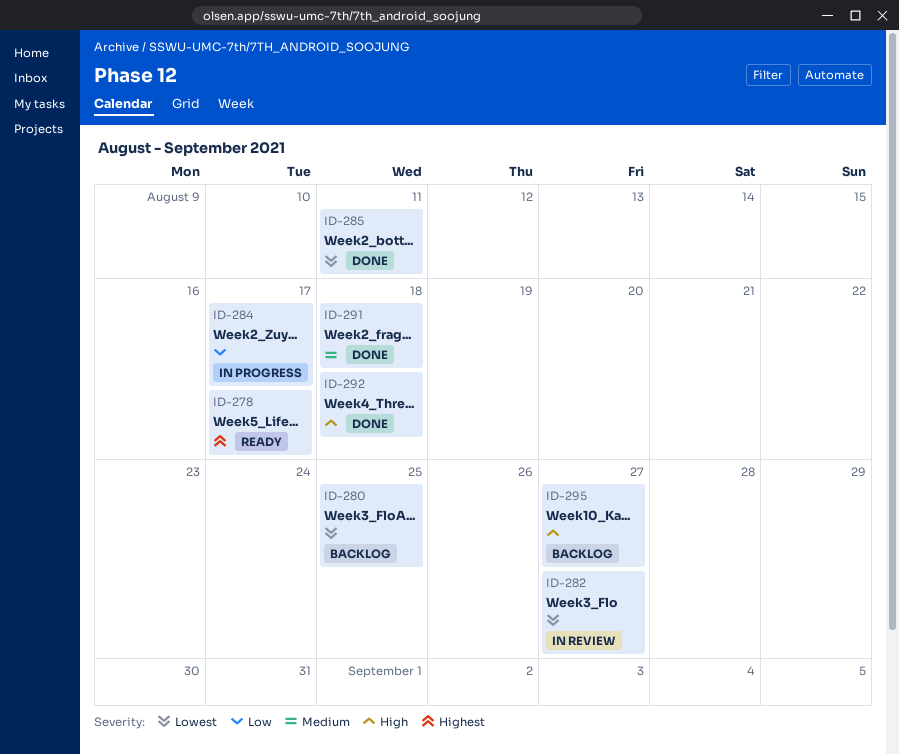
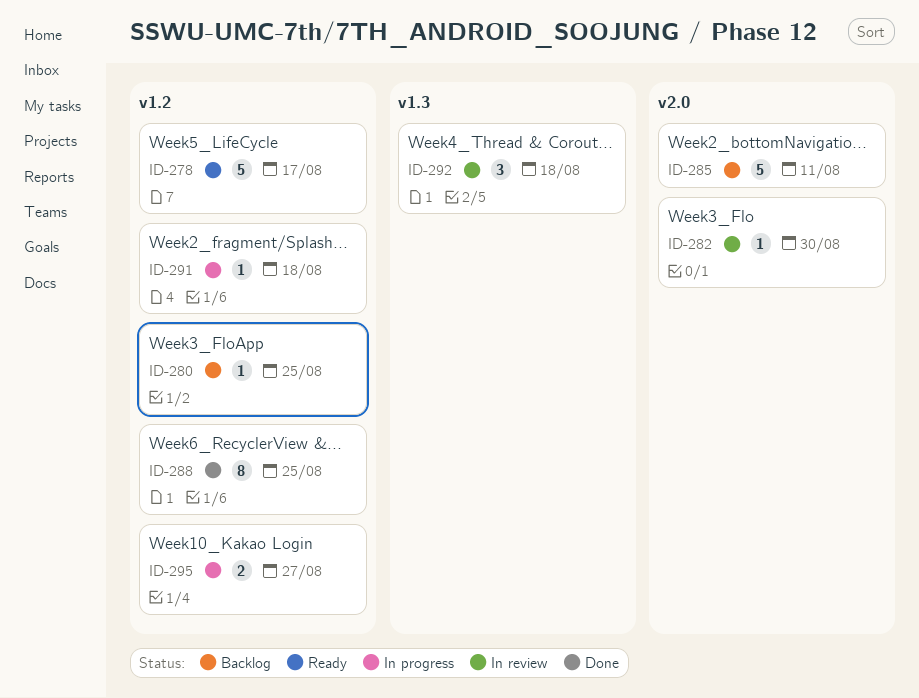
ID-282, due: Aug 27 -> Aug 30
ID-284: present -> none
ID-285, status: Done -> Backlog
ID-288: none -> present
ID-291, status: Done -> In progress
ID-292, status: Done -> In review
ID-295, status: Backlog -> In progress

